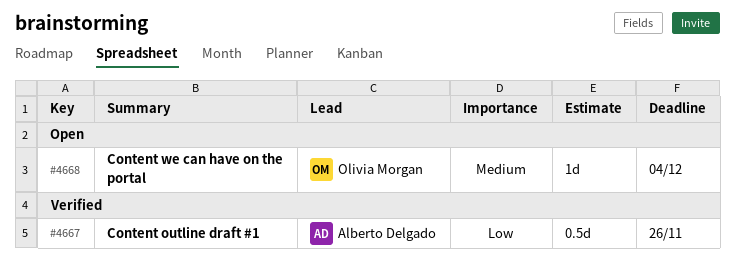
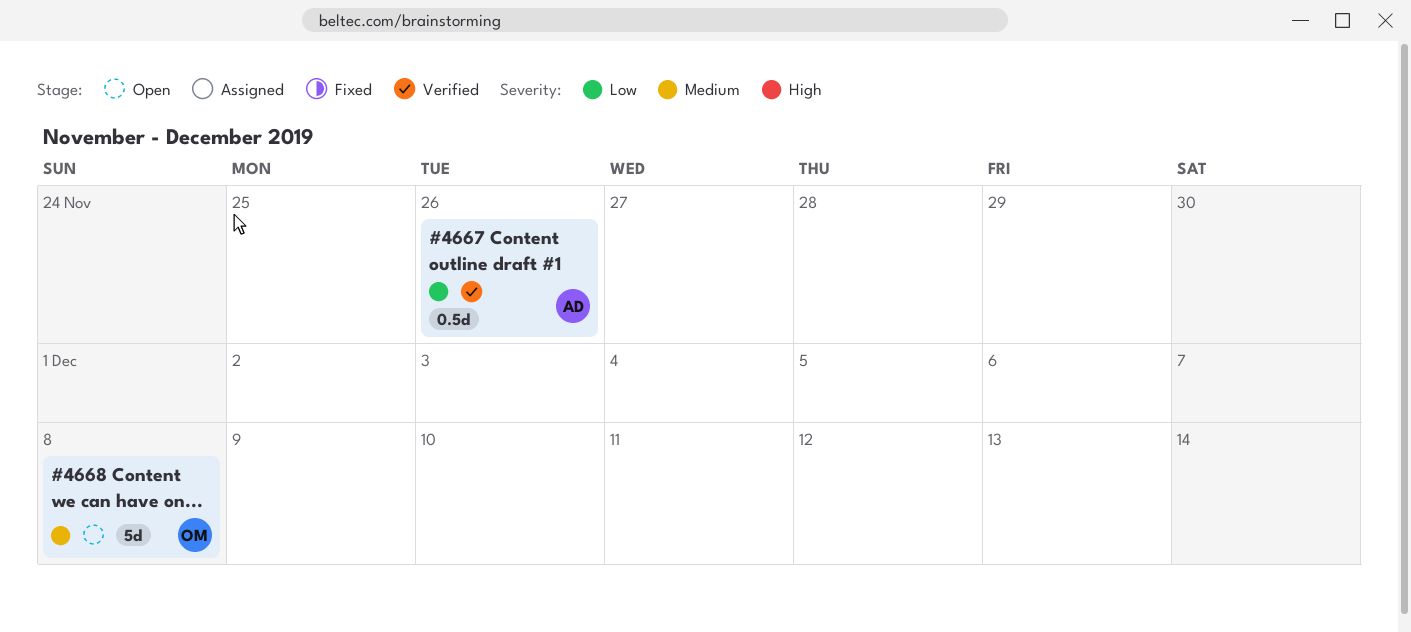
#4668, estimate: 1d -> 5d
#4668, due: Dec 4 -> Dec 8

